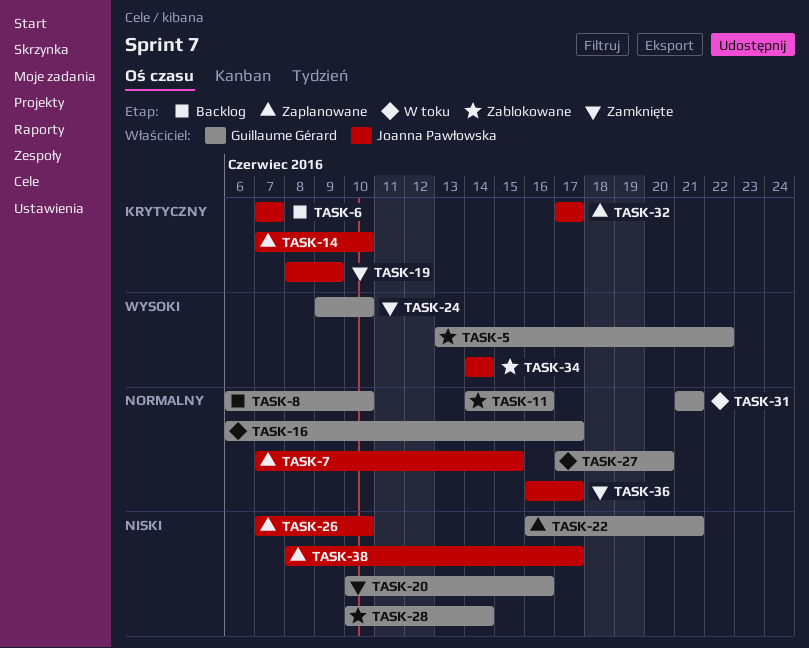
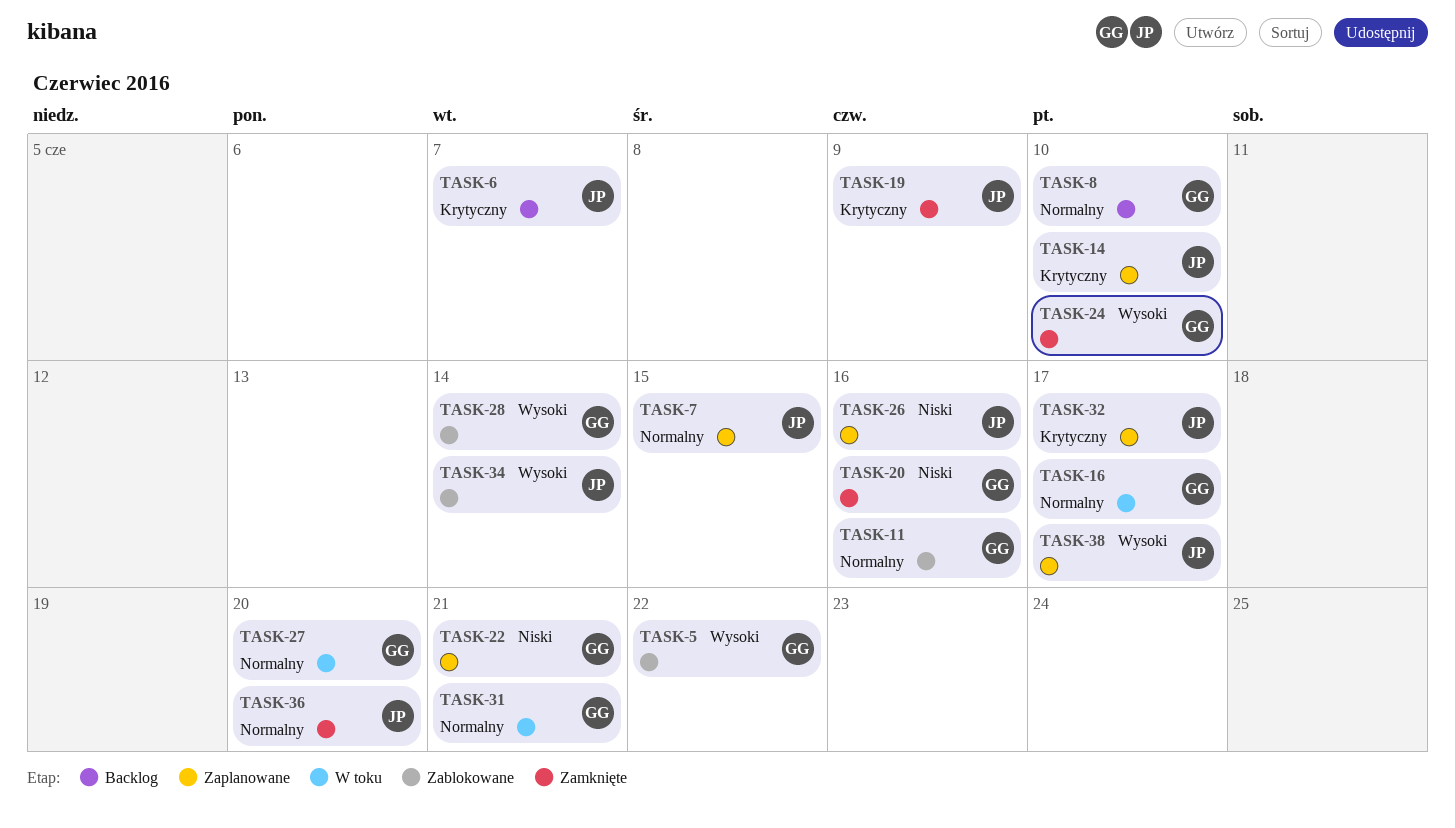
TASK-26, due: Jun 10 -> Jun 16
TASK-28, priority: Niski -> Wysoki
TASK-36, due: Jun 17 -> Jun 20
TASK-38, priority: Niski -> Wysoki

